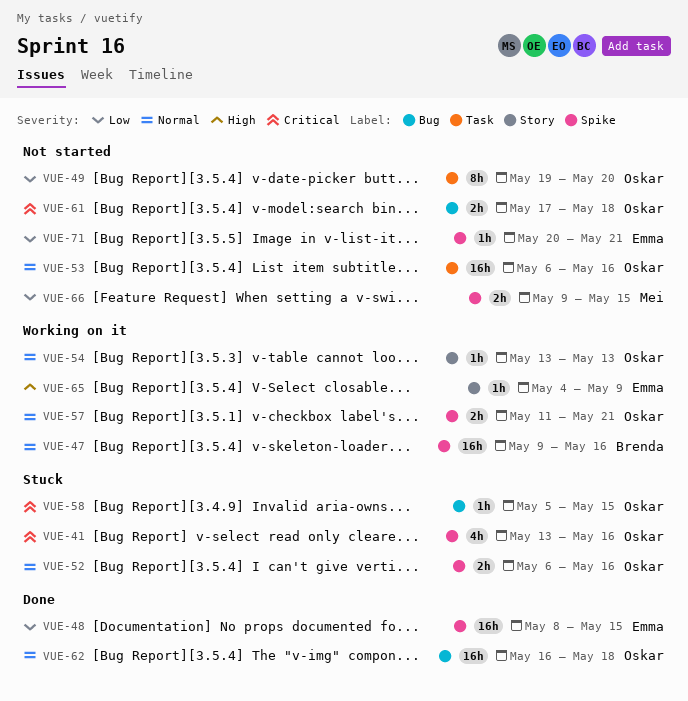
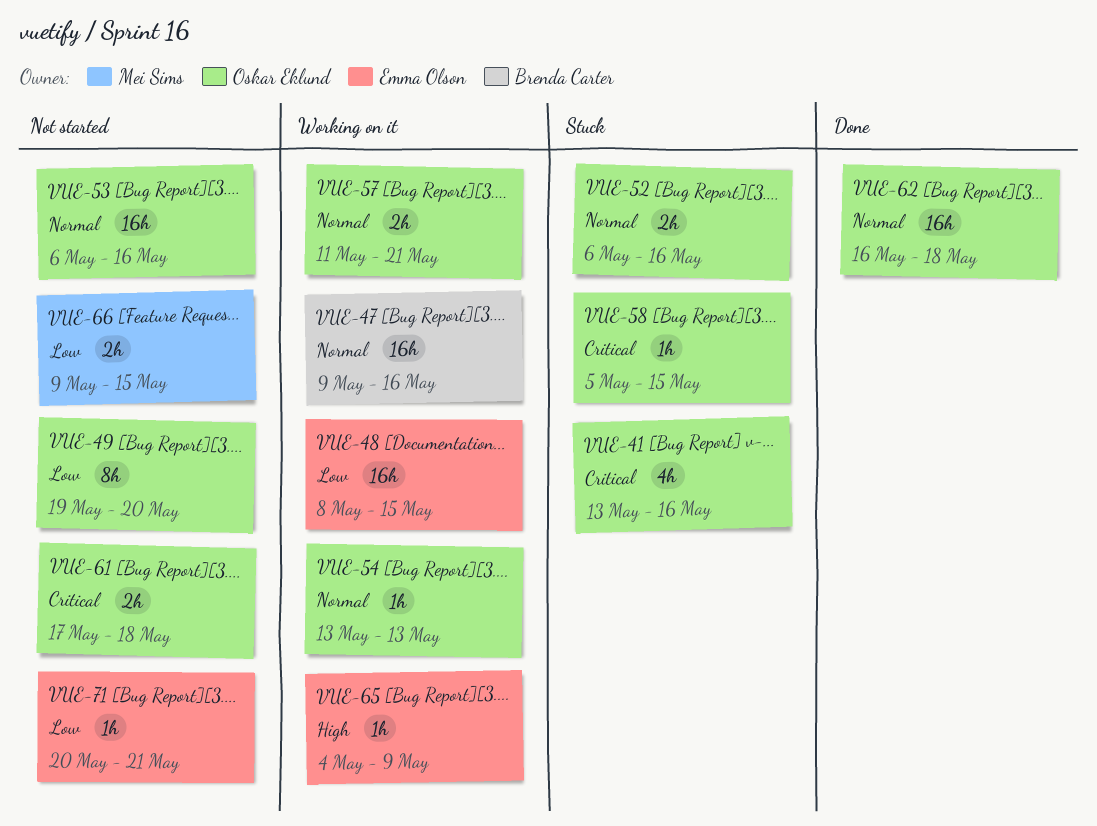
VUE-48, status: Done -> Working on it

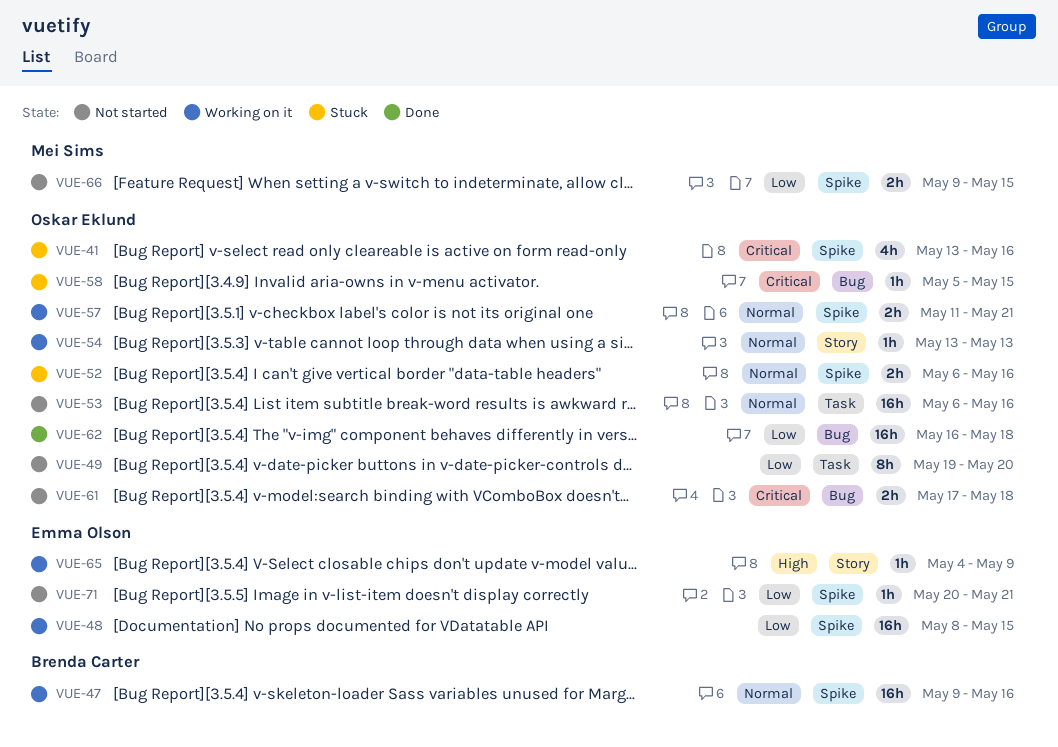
VUE-62, priority: Normal -> Low

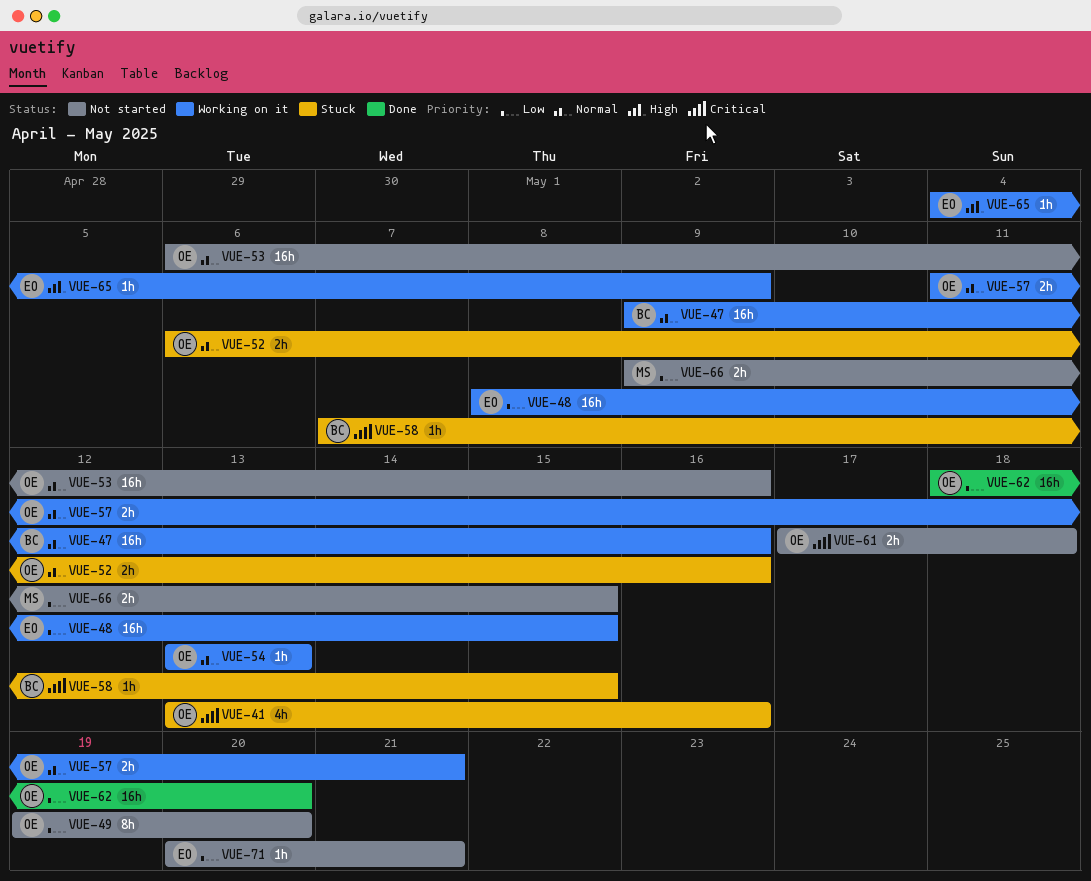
VUE-58, owner: Oskar Eklund -> Brenda Carter
VUE-58, start: May 5 -> May 7
VUE-62, start: May 16 -> May 18
VUE-62, due: May 18 -> May 20

